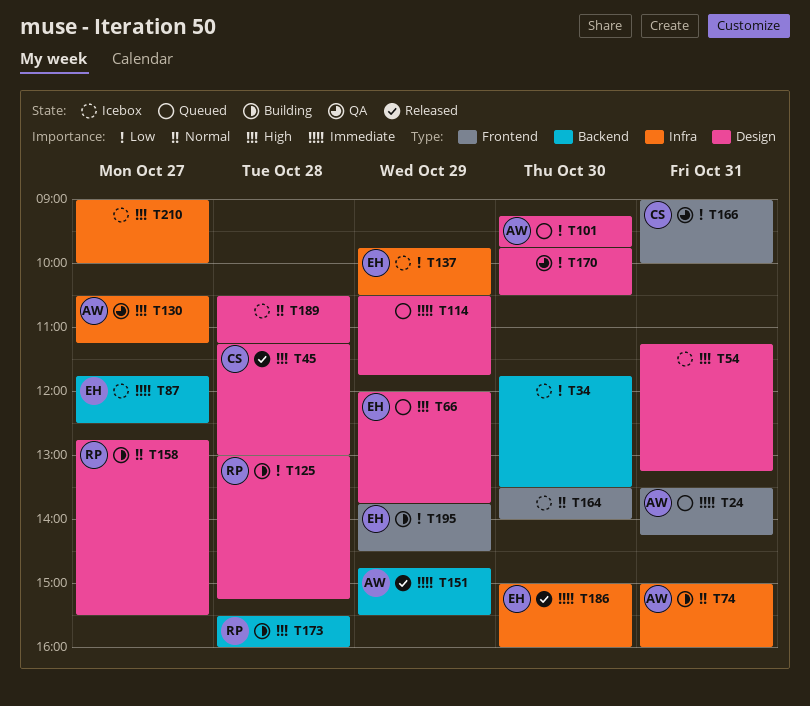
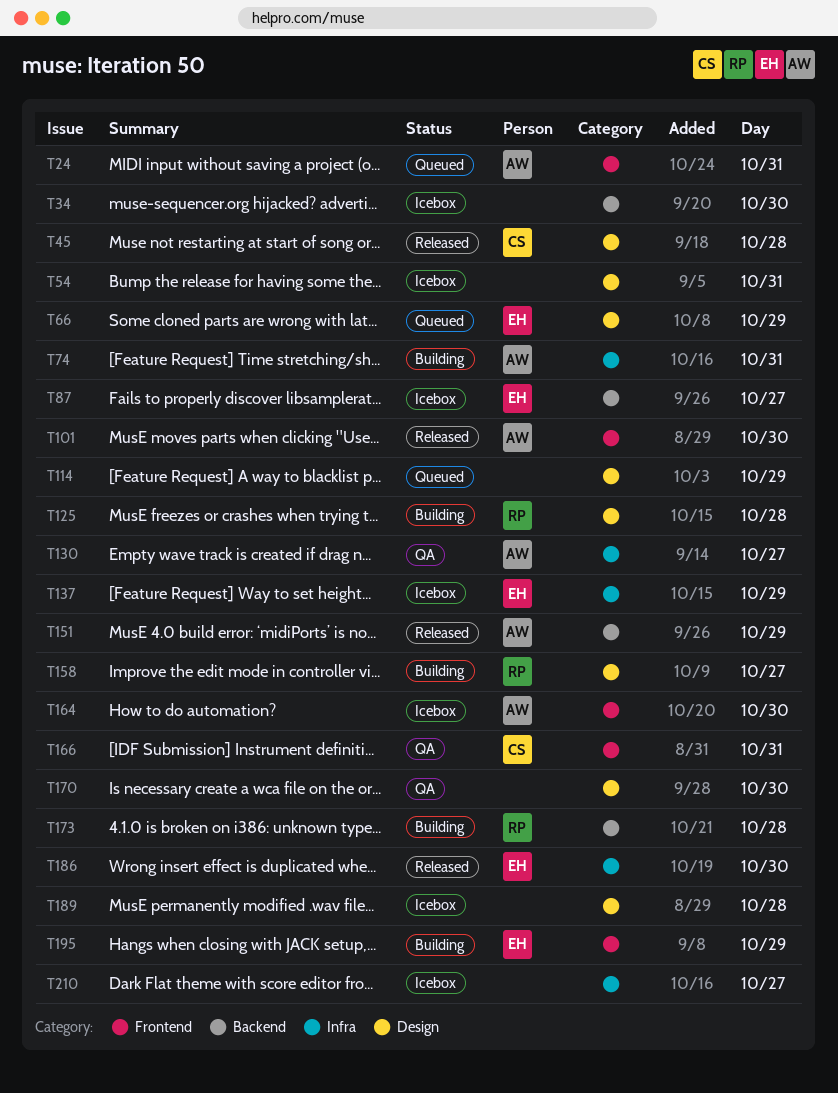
T101, status: Queued -> Released
T101, label: Design -> Frontend
T164, owner: none -> AW

